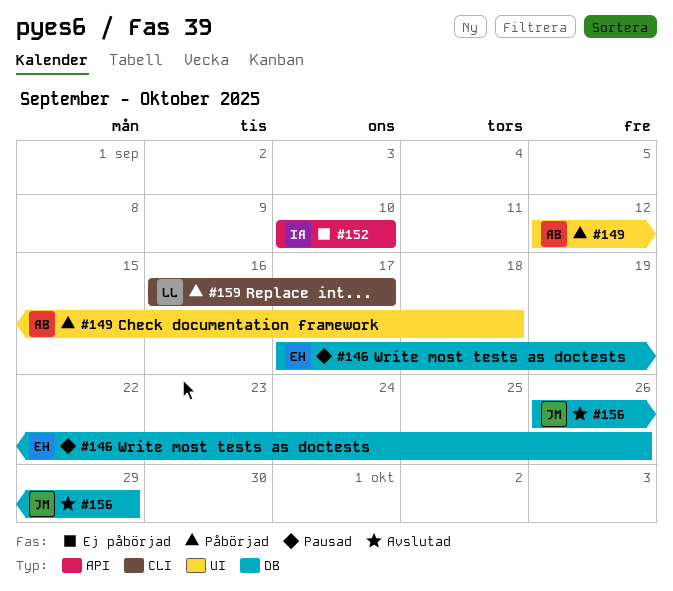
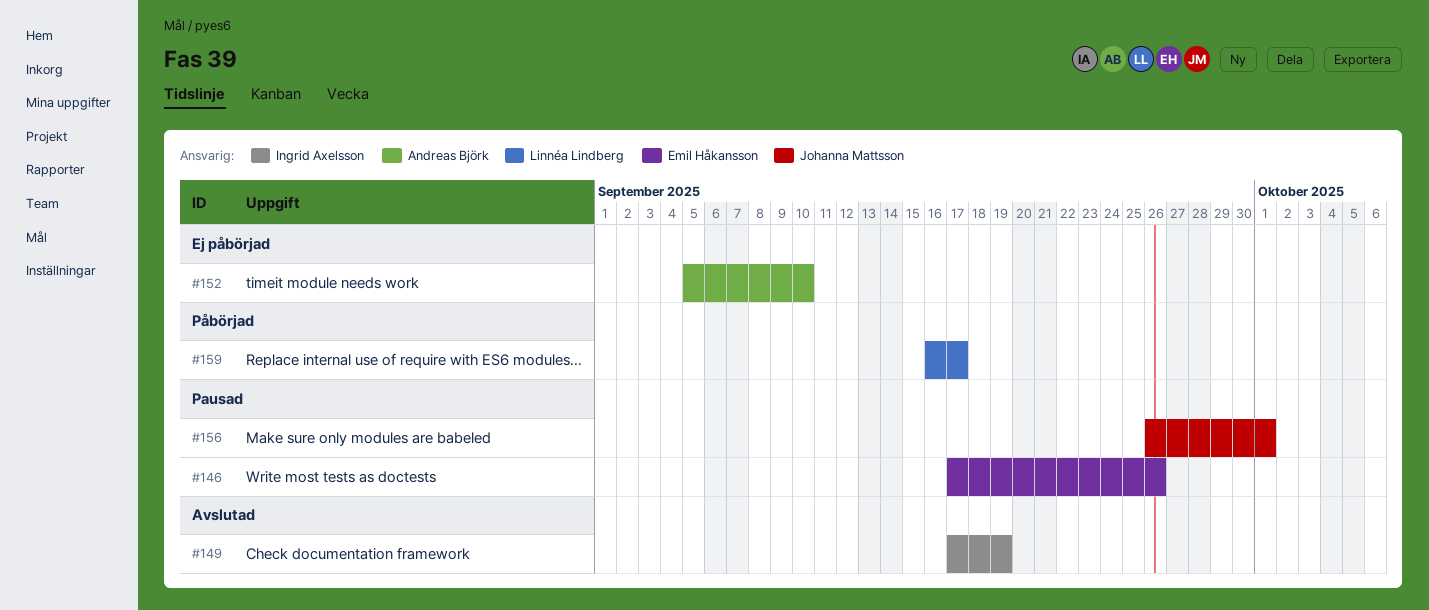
#149, status: Påbörjad -> Avslutad
#149, owner: Andreas Björk -> Ingrid Axelsson
#149, start: Sep 12 -> Sep 17
#149, due: Sep 18 -> Sep 19
#152, owner: Ingrid Axelsson -> Andreas Björk
#152, start: Sep 10 -> Sep 5
#156, status: Avslutad -> Pausad
#156, due: Sep 29 -> Oct 1

